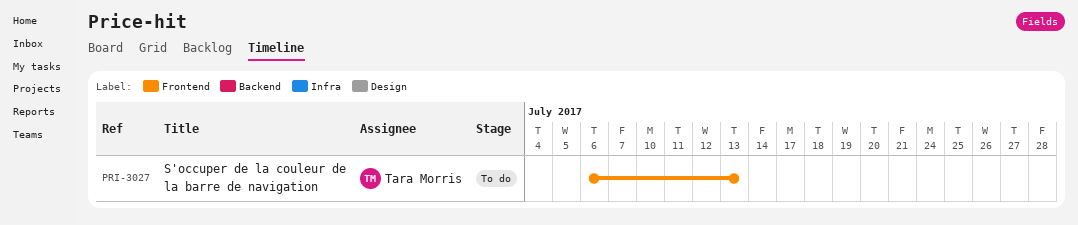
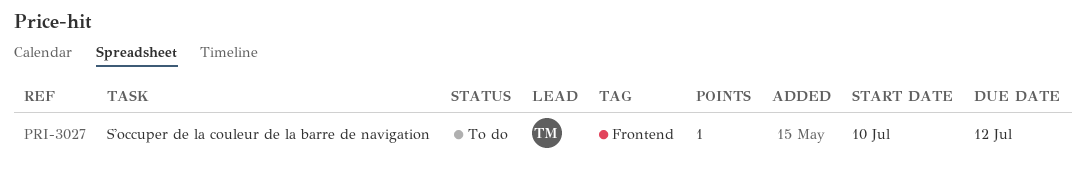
PRI-3027, start: Jul 6 -> Jul 10
PRI-3027, due: Jul 13 -> Jul 12

